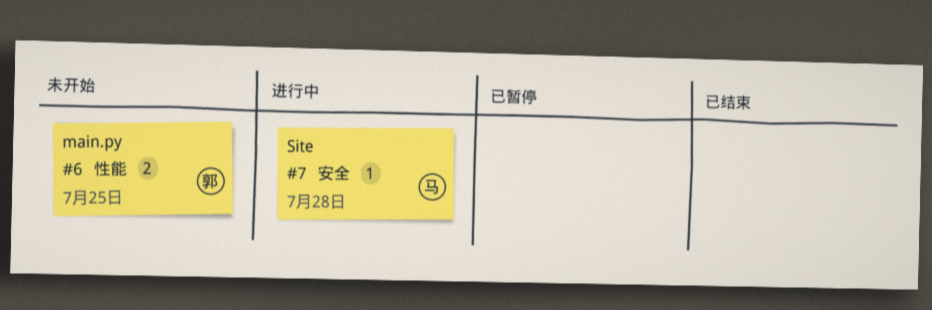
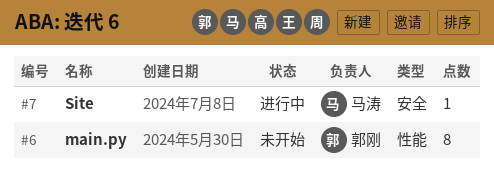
#6, estimate: 2 -> 8

